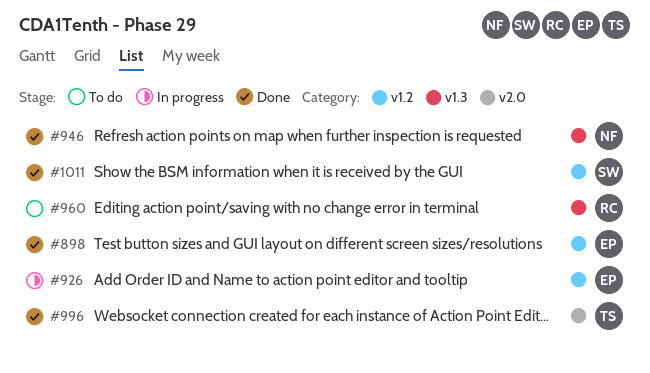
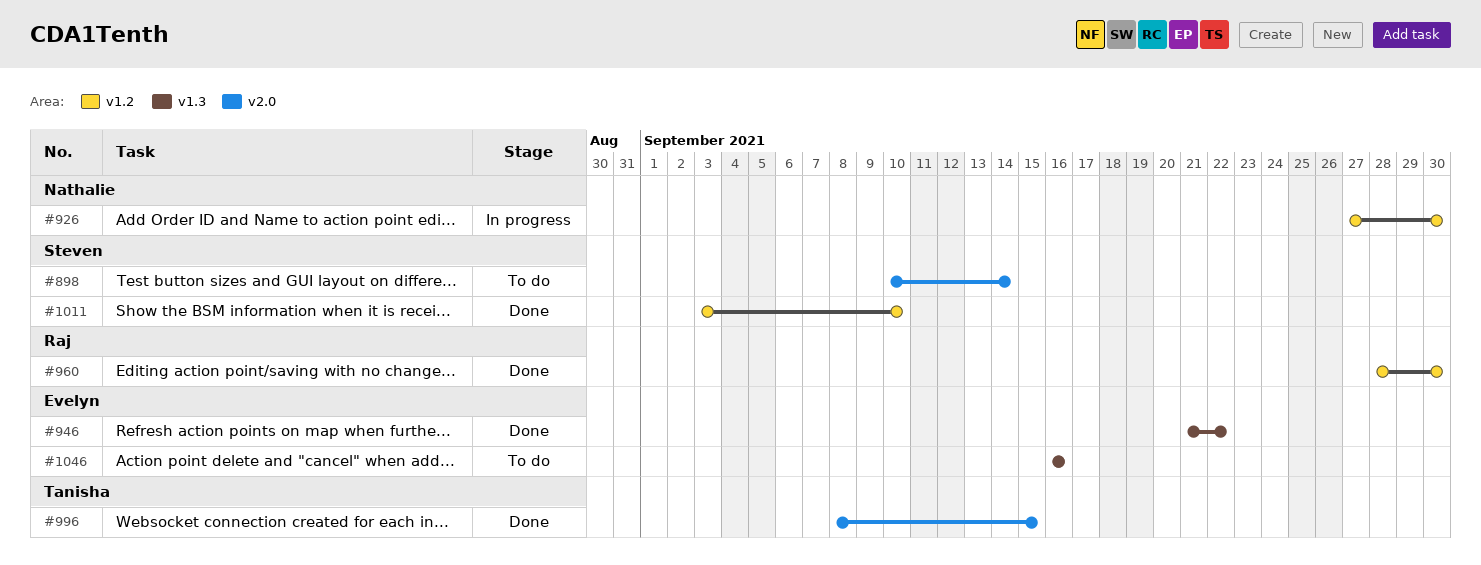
#898, status: Done -> To do
#898, owner: Evelyn -> Steven
#898, label: v1.2 -> v2.0
#926, owner: Evelyn -> Nathalie
#946, owner: Nathalie -> Evelyn
#960, status: To do -> Done
#960, label: v1.3 -> v1.2
#1046: none -> present

